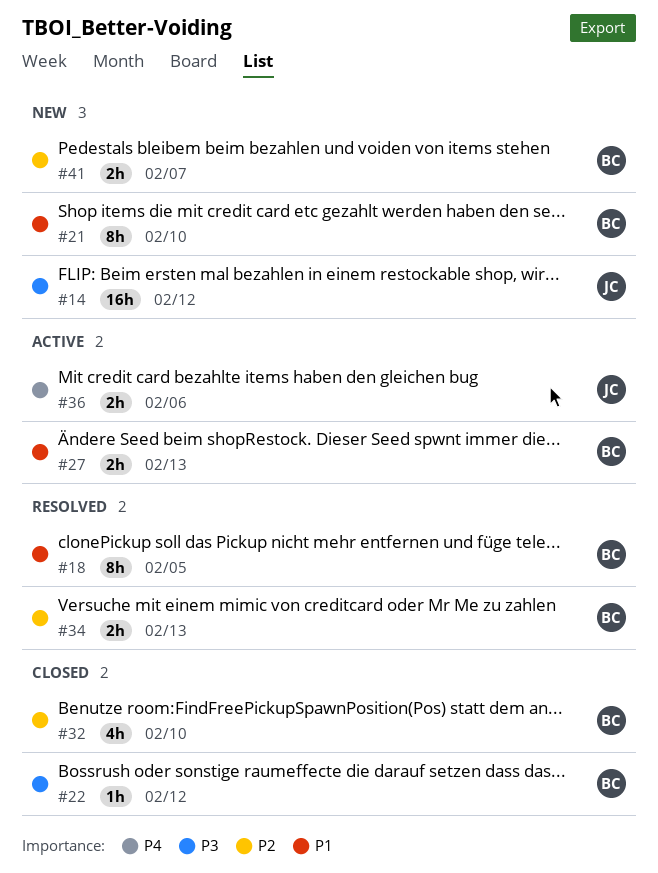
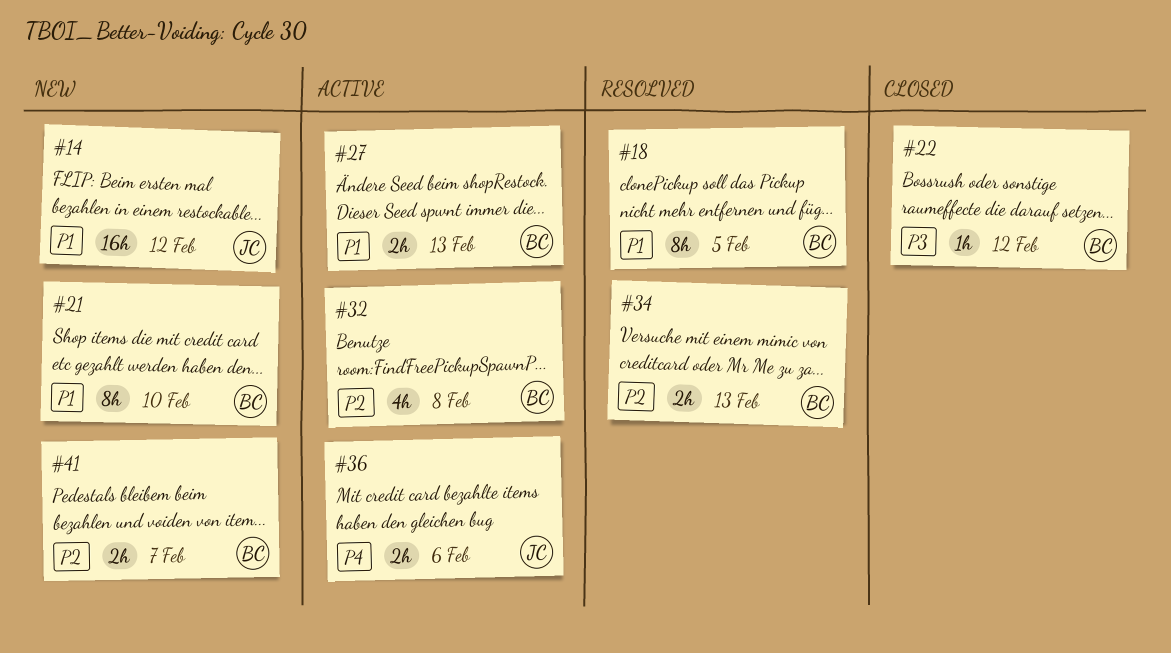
#14, priority: P3 -> P1
#32, status: Closed -> Active
#32, due: Feb 10 -> Feb 8

